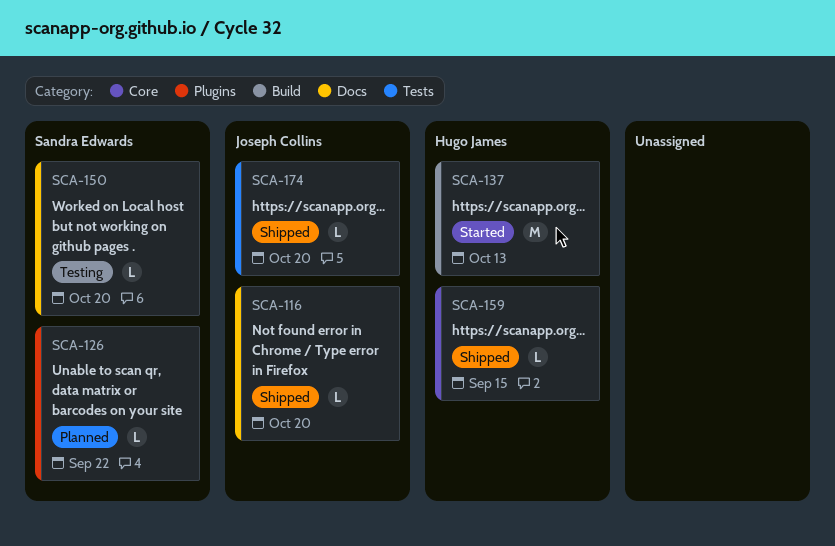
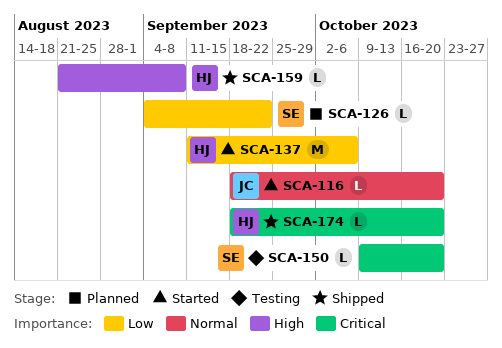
SCA-116, status: Shipped -> Started
SCA-137, due: Oct 13 -> Oct 6
SCA-159, due: Sep 15 -> Sep 8
SCA-174, owner: Joseph Collins -> Hugo James

